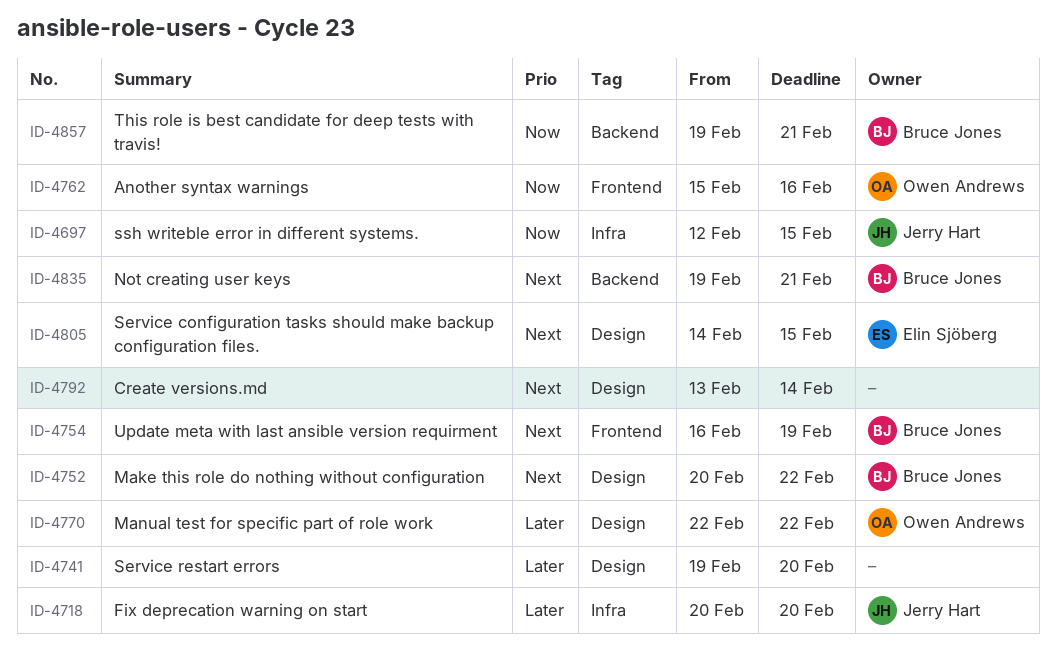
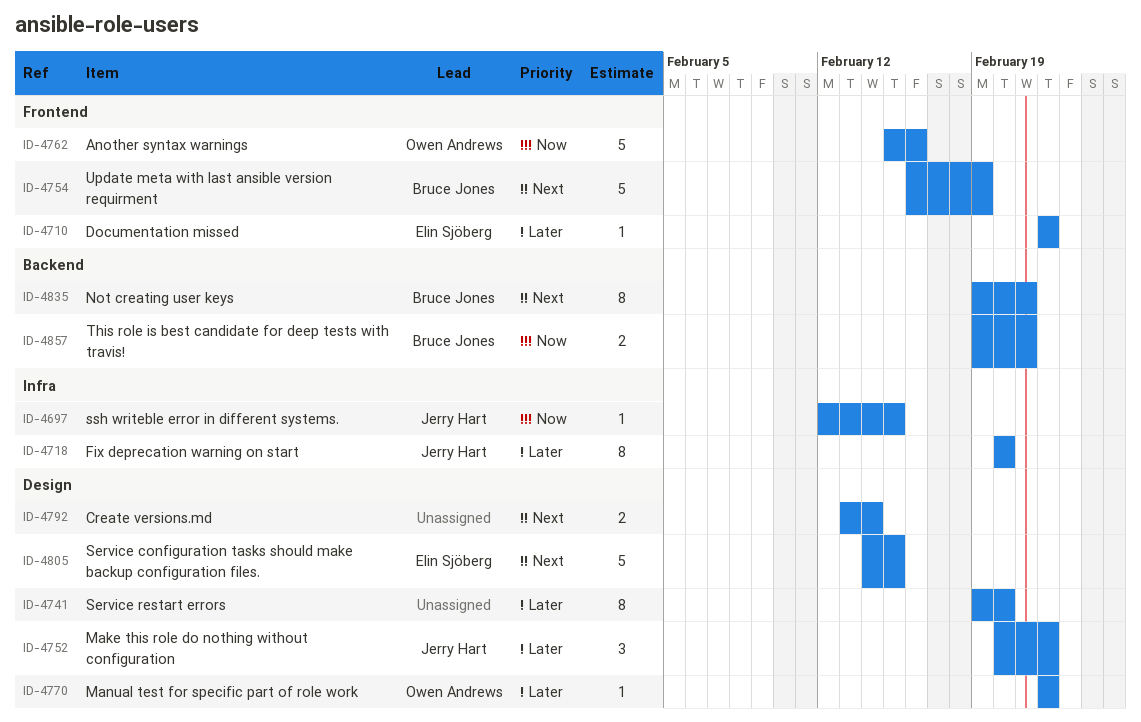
ID-4710: none -> present
ID-4752, owner: Bruce Jones -> Jerry Hart
ID-4752, priority: Next -> Later

